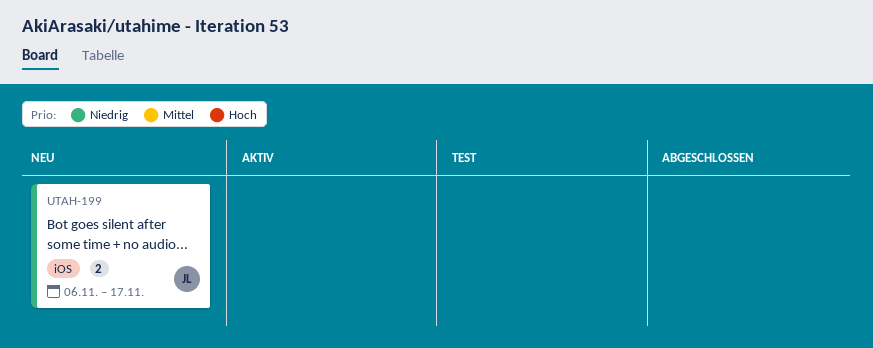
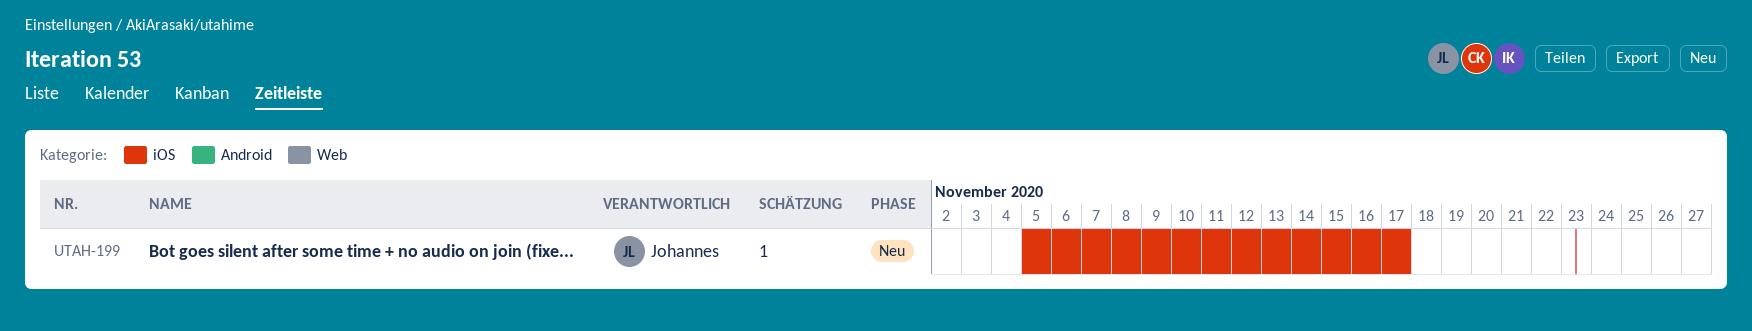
UTAH-199, estimate: 2 -> 1
UTAH-199, start: Nov 6 -> Nov 5

